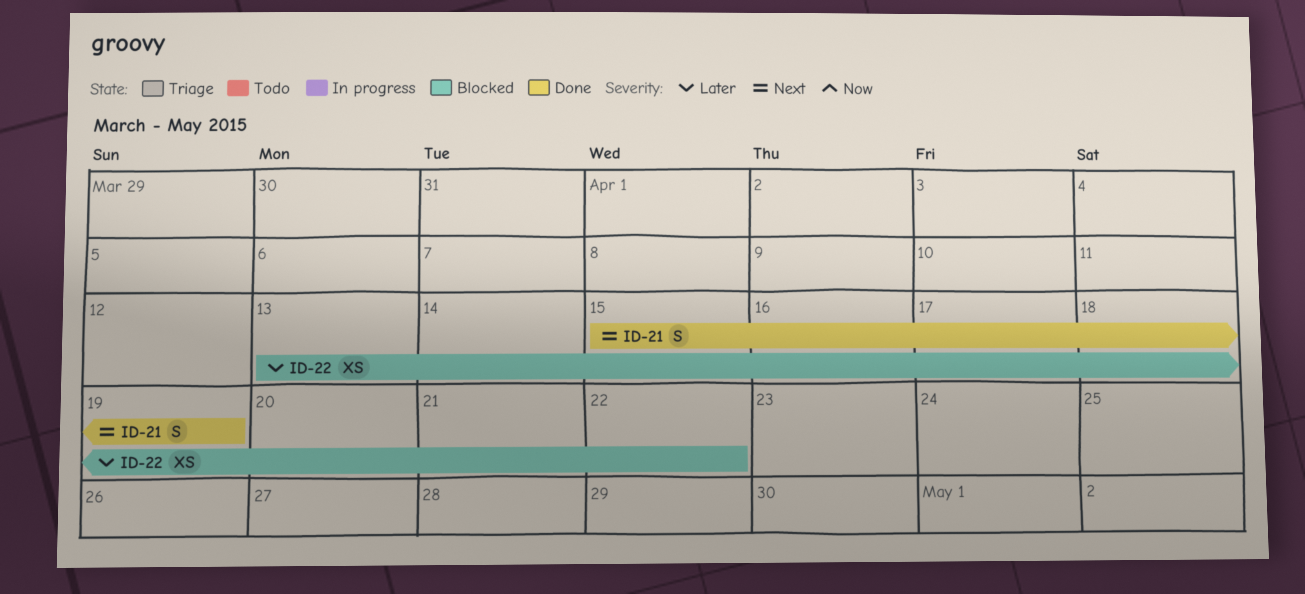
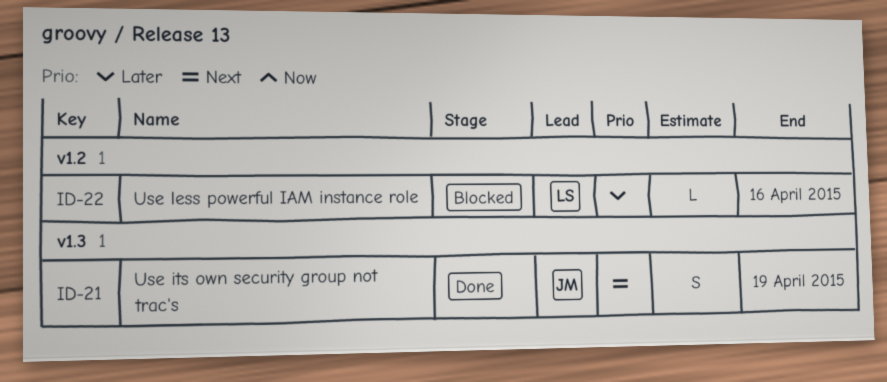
ID-22, estimate: XS -> L
ID-22, due: Apr 22 -> Apr 16

